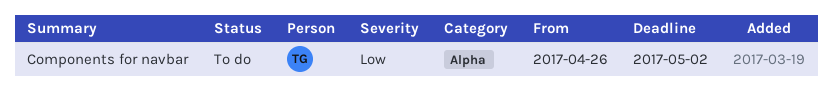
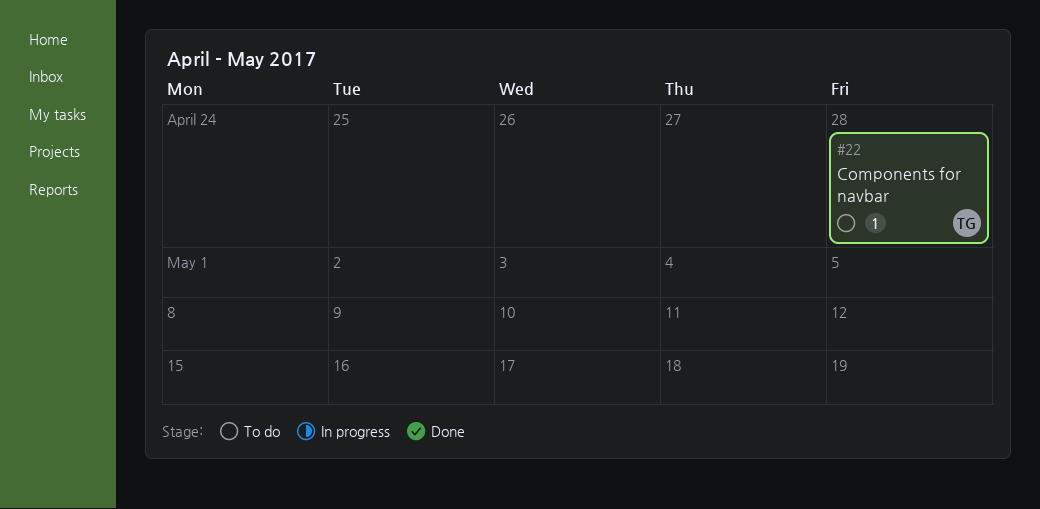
Components for navbar, due: May 2 -> Apr 28

